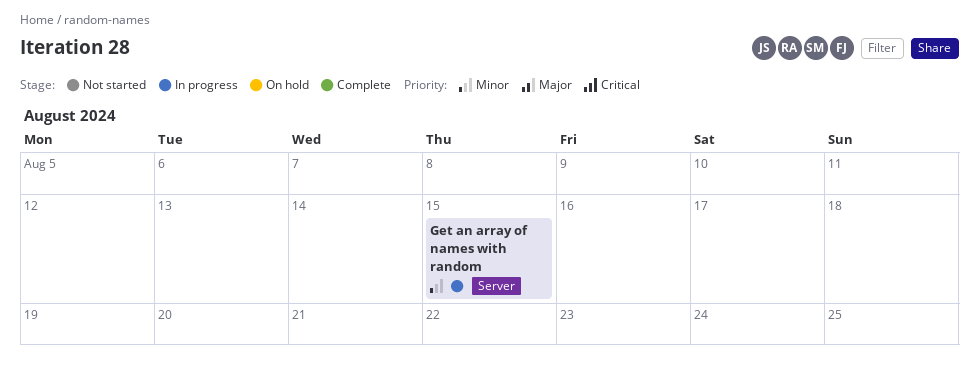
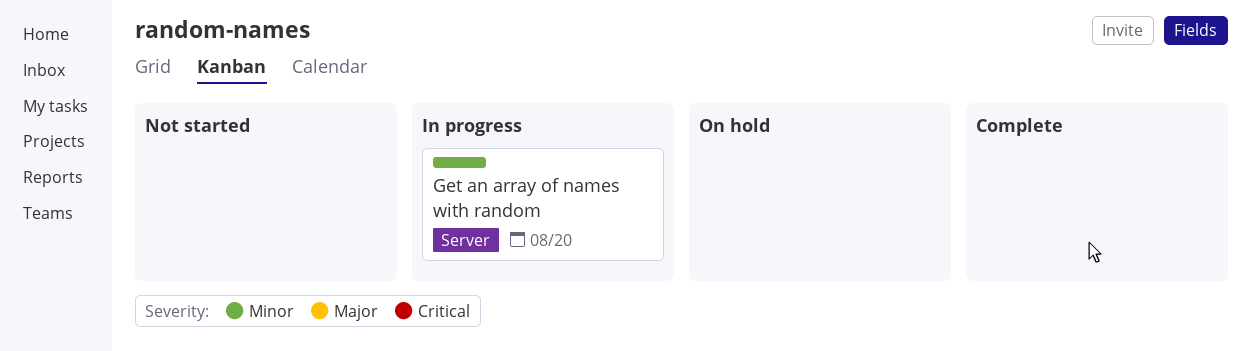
Get an array of names with random, due: Aug 15 -> Aug 20

